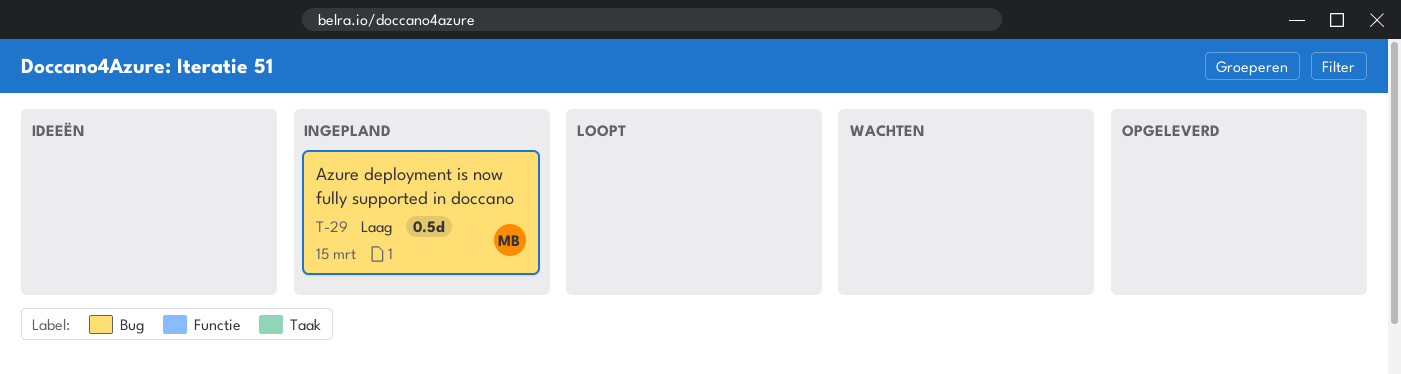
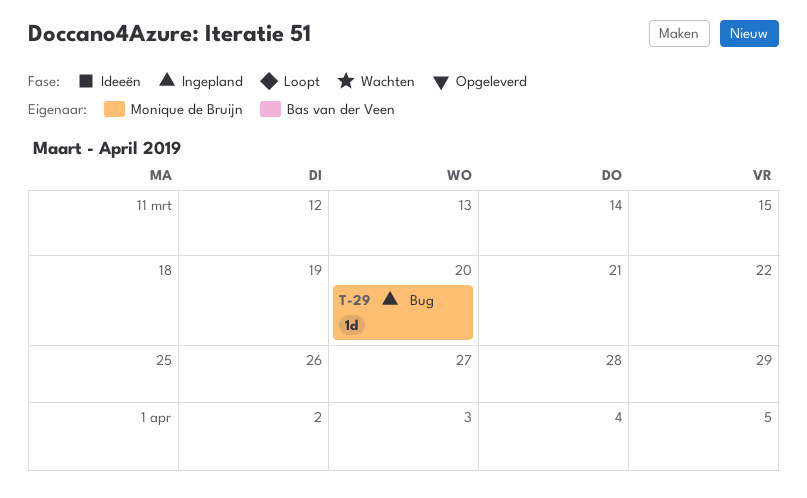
T-29, estimate: 0.5d -> 1d
T-29, due: Mar 15 -> Mar 20

